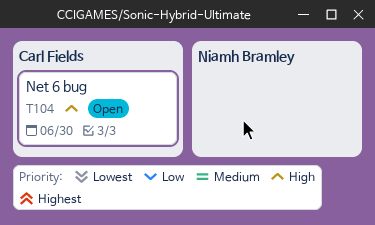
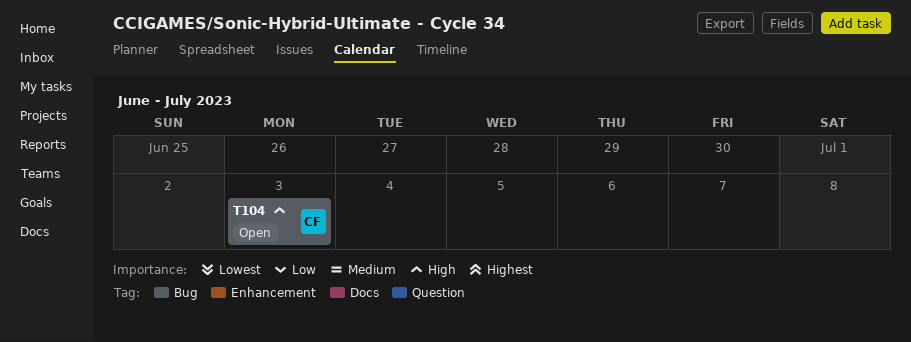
T104, due: Jun 30 -> Jul 3

